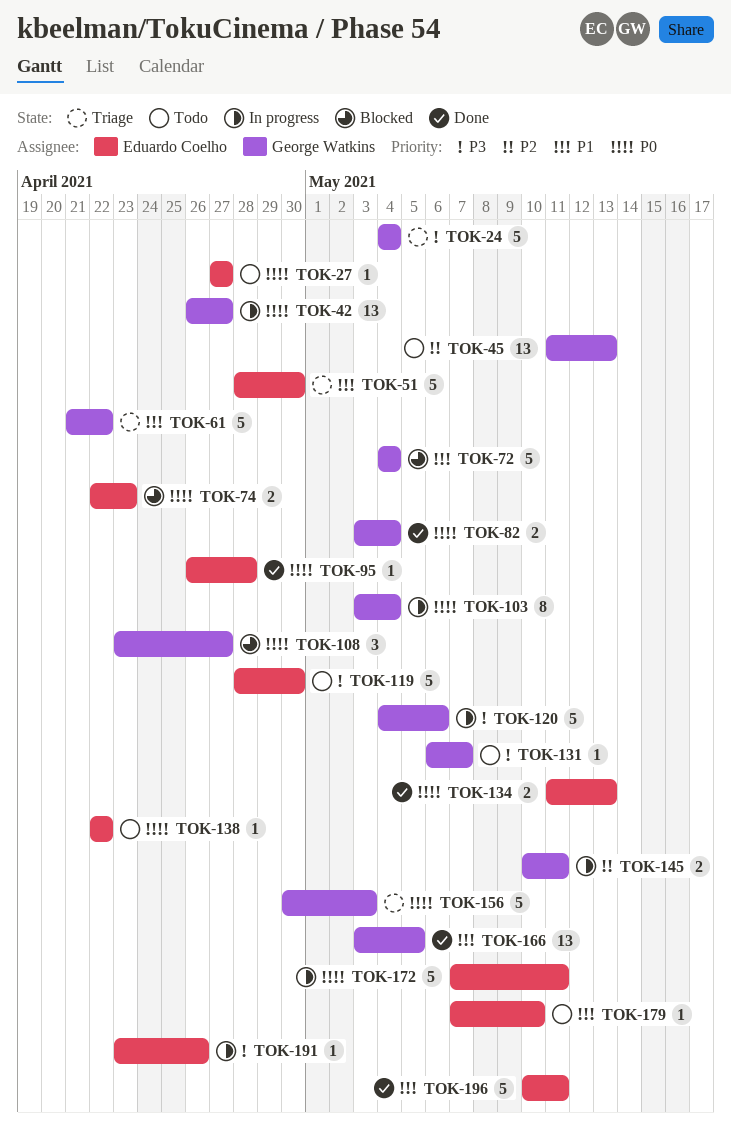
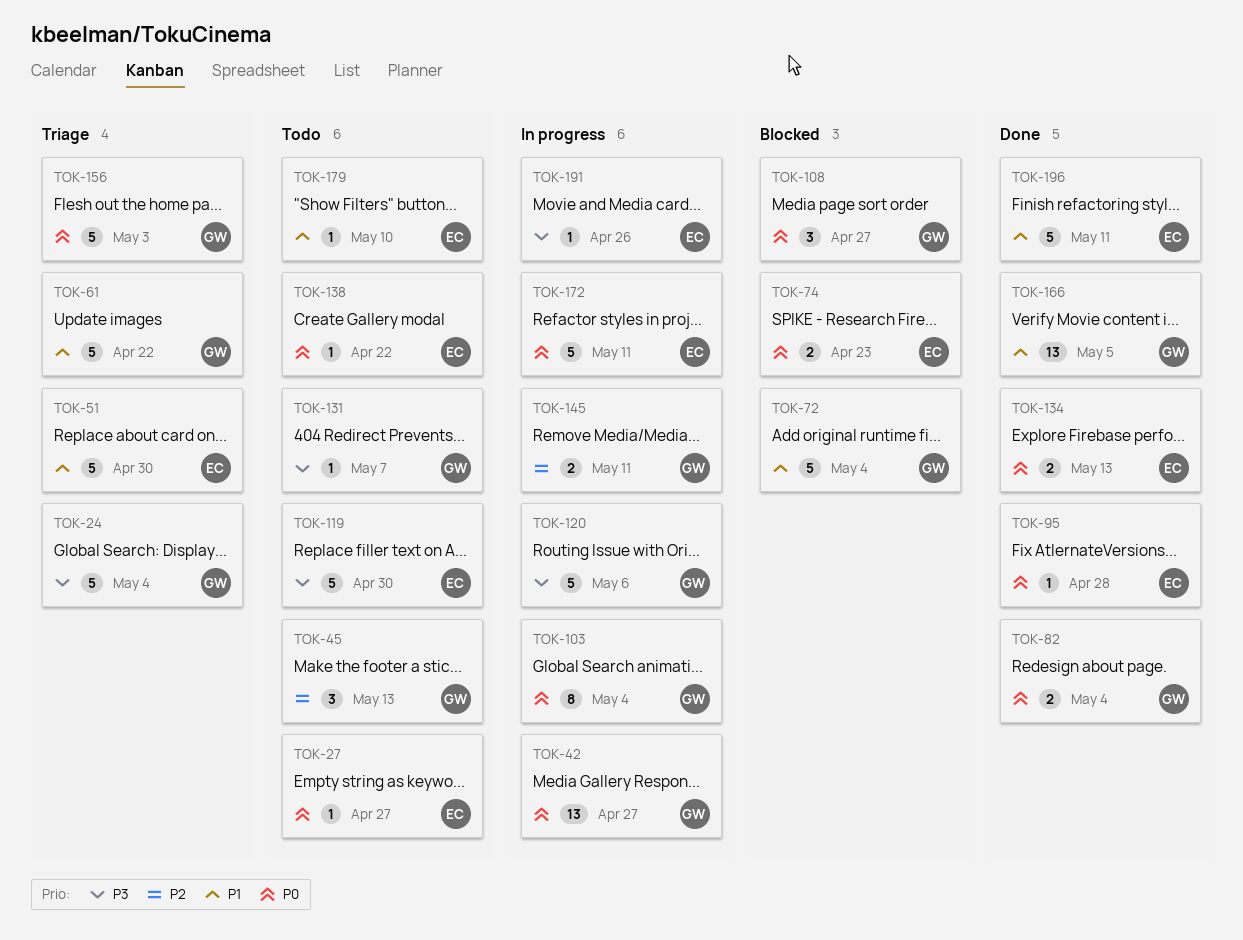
TOK-45, estimate: 13 -> 3

